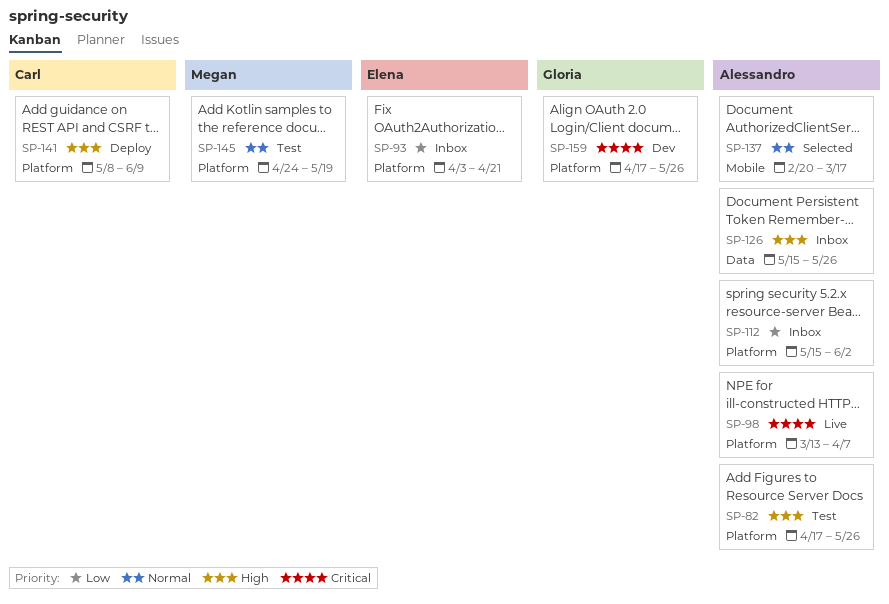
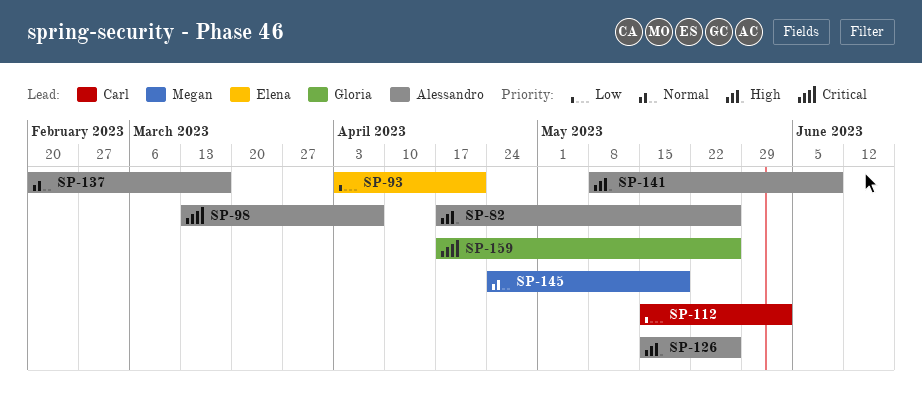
SP-112, owner: Alessandro -> Carl
SP-141, owner: Carl -> Alessandro

